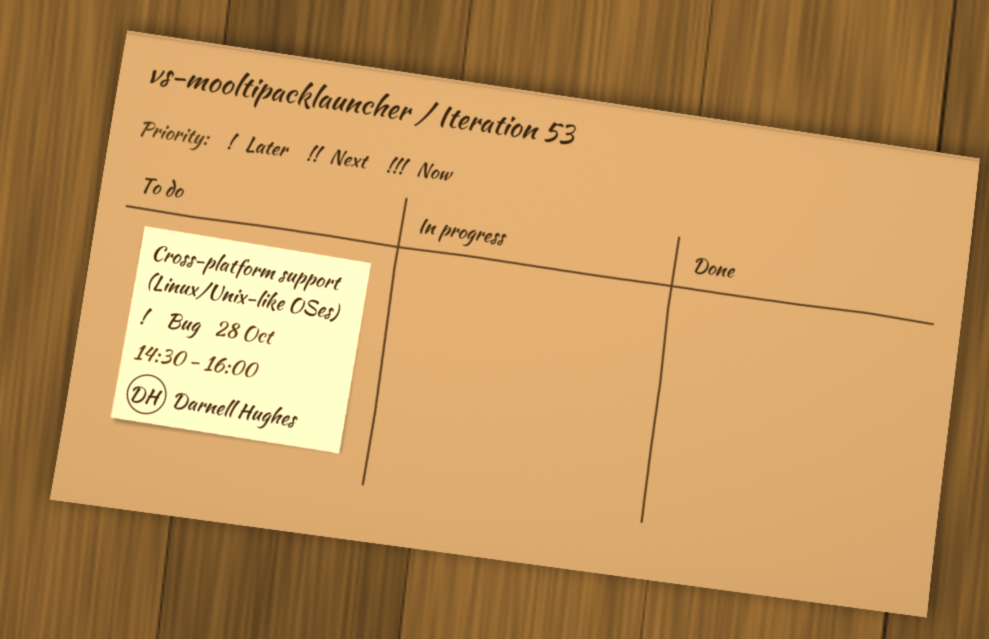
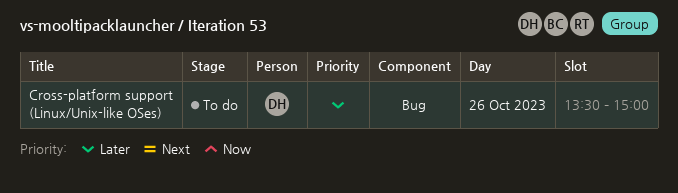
Cross-platform support (Linux/Unix-like OSes), day: Oct 28 -> Oct 26
Cross-platform support (Linux/Unix-like OSes), begins: 14:30 -> 13:30
Cross-platform support (Linux/Unix-like OSes), ends: 16:00 -> 15:00

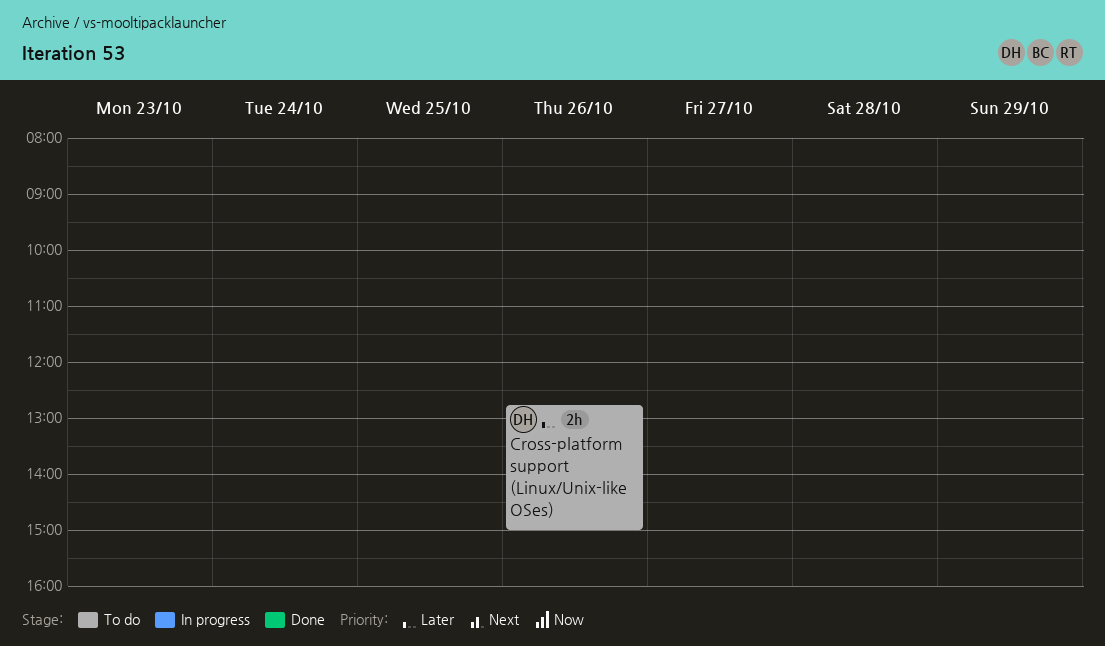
Cross-platform support (Linux/Unix-like OSes), begins: 13:30 -> 12:45

